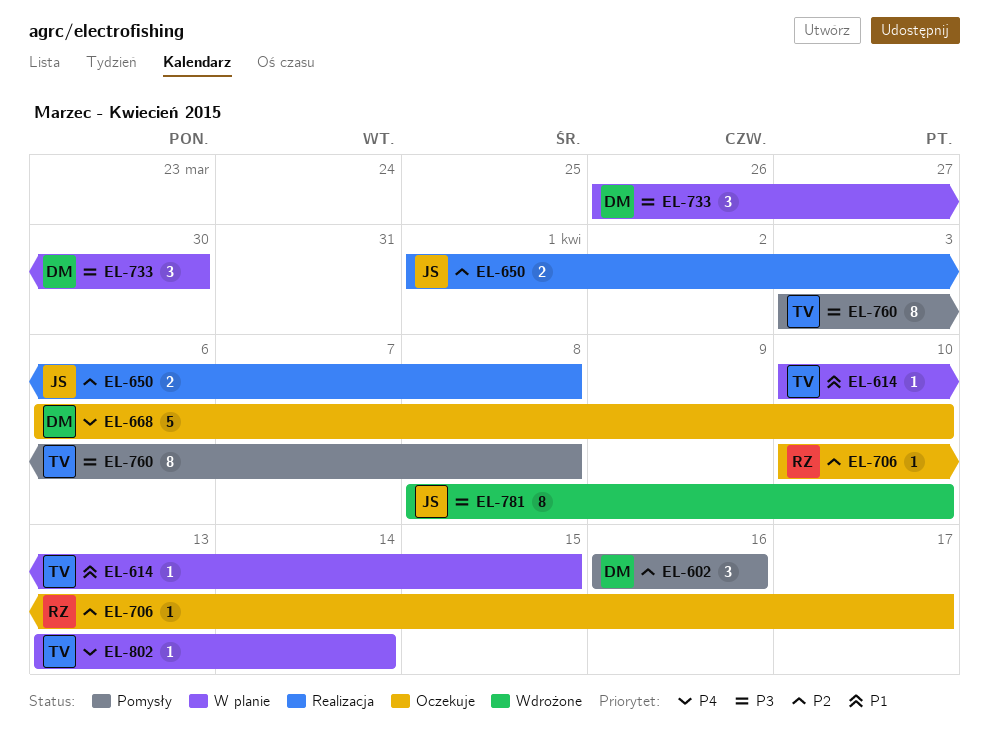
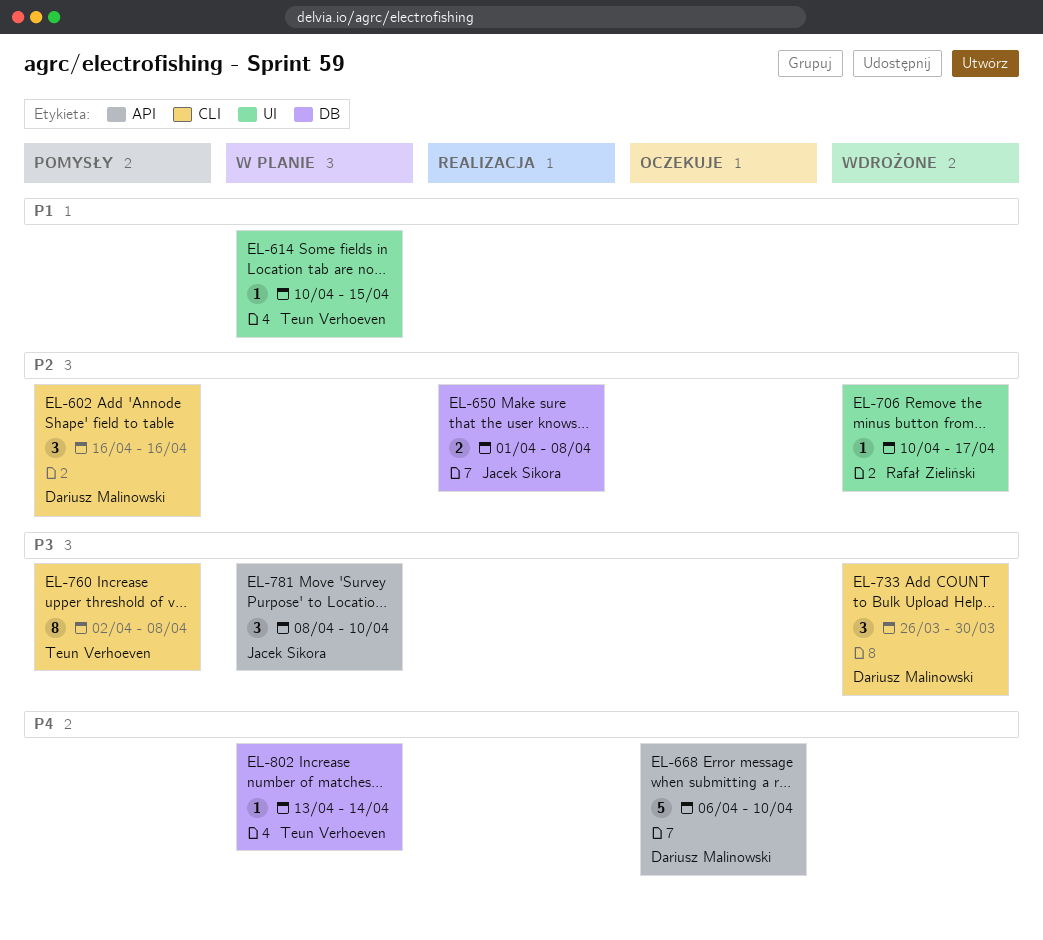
EL-706, status: Oczekuje -> Wdrożone
EL-733, status: W planie -> Wdrożone
EL-760, start: Apr 3 -> Apr 2
EL-781, status: Wdrożone -> W planie
EL-781, estimate: 8 -> 3

